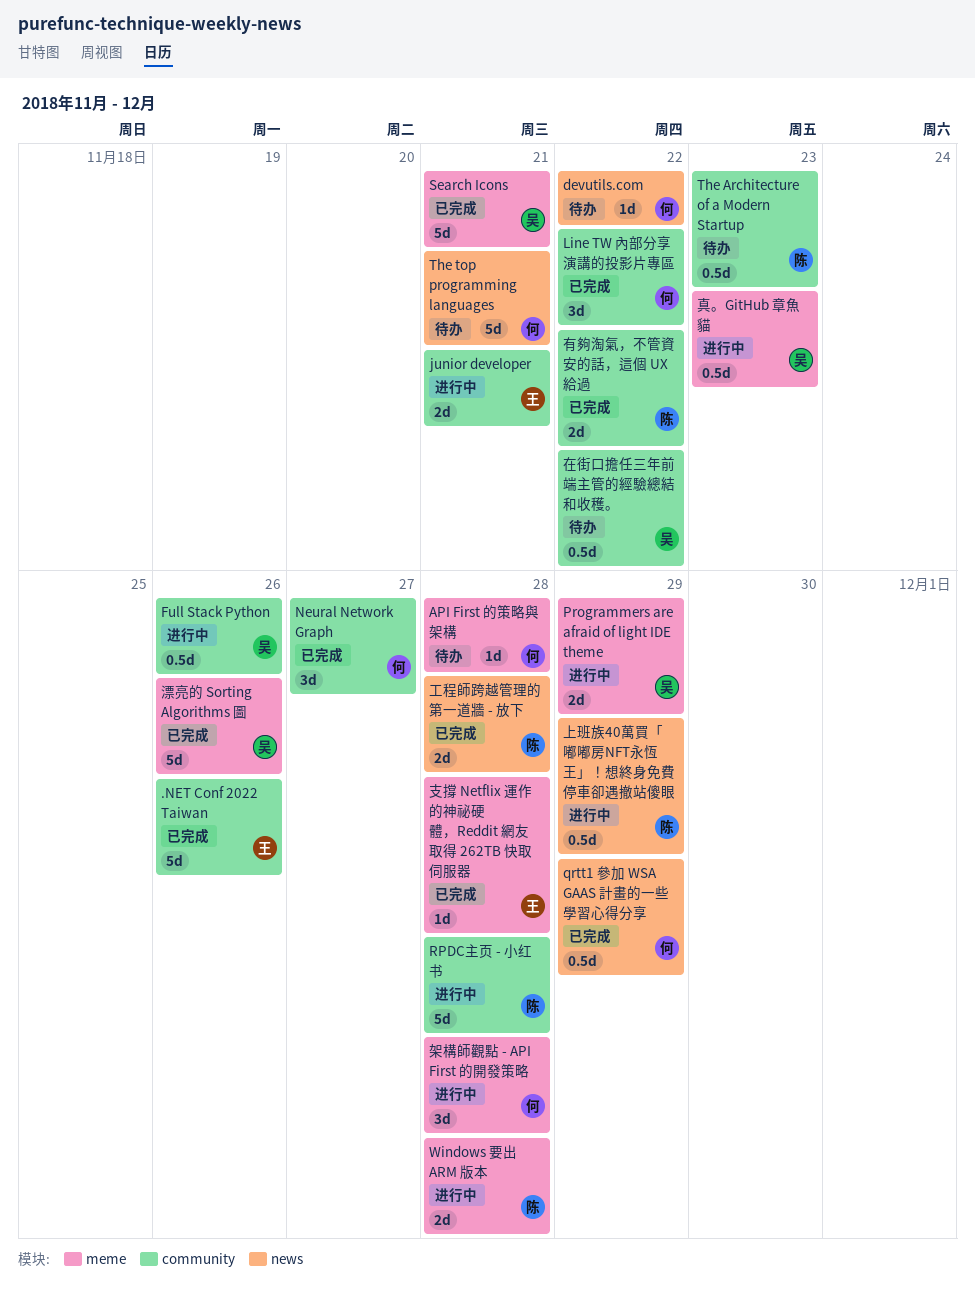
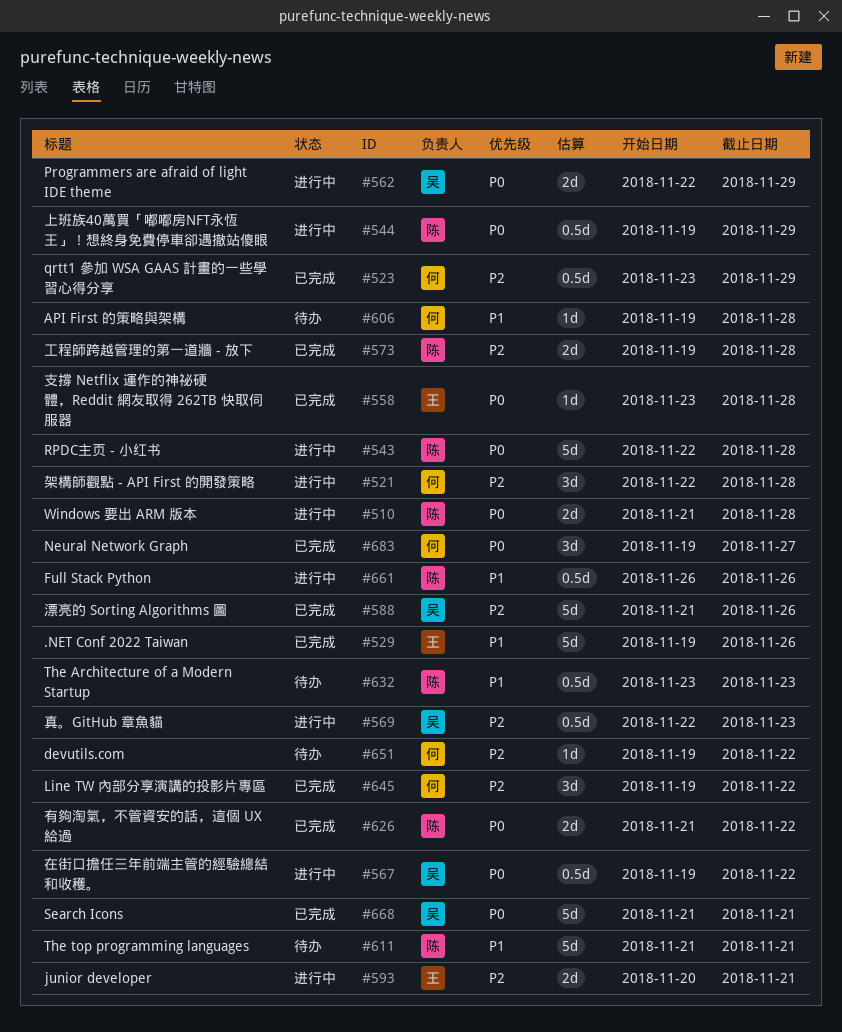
Full Stack Python, owner: 吴 -> 陈
The top programming languages, owner: 何 -> 陈
在街口擔任三年前端主管的經驗總結和收穫。, status: 待办 -> 进行中

